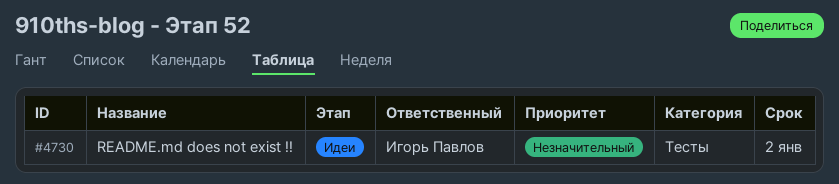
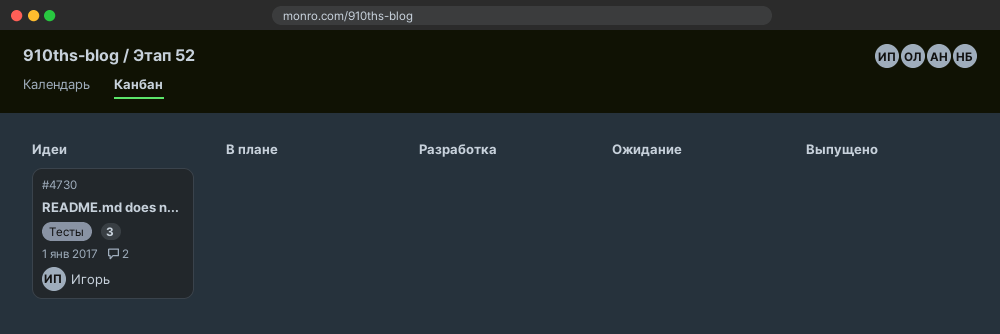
#4730, due: Jan 2 -> Jan 1

